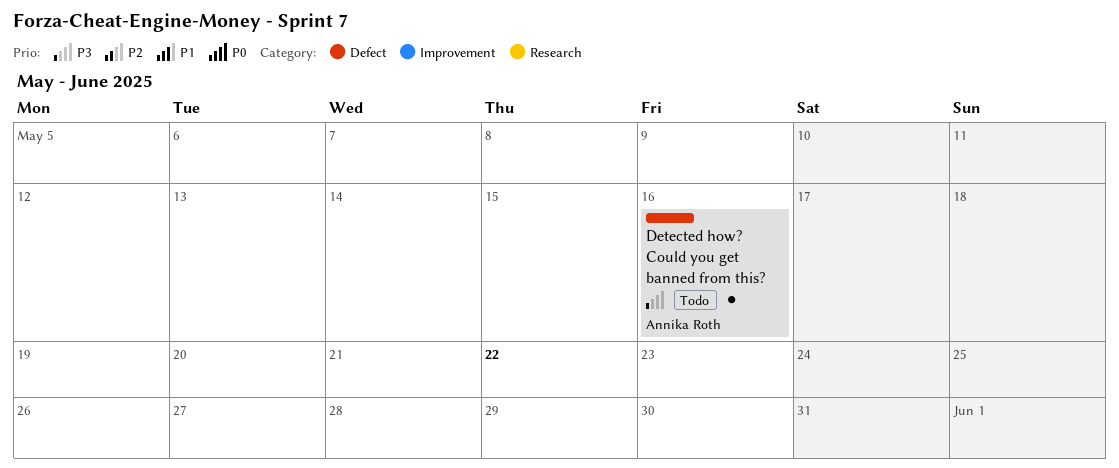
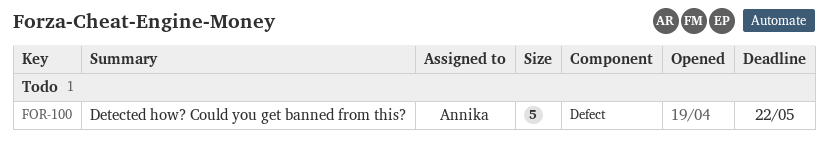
Detected how? Could you get banned from this?, estimate: 1 -> 5
Detected how? Could you get banned from this?, due: May 16 -> May 22

